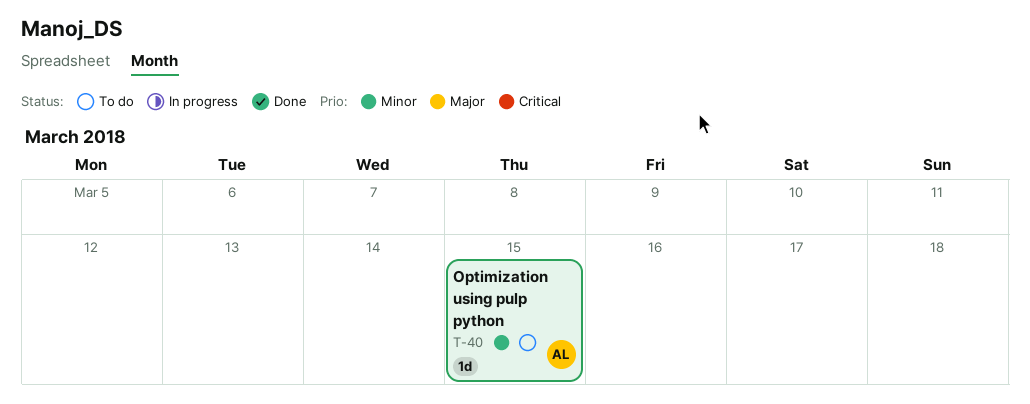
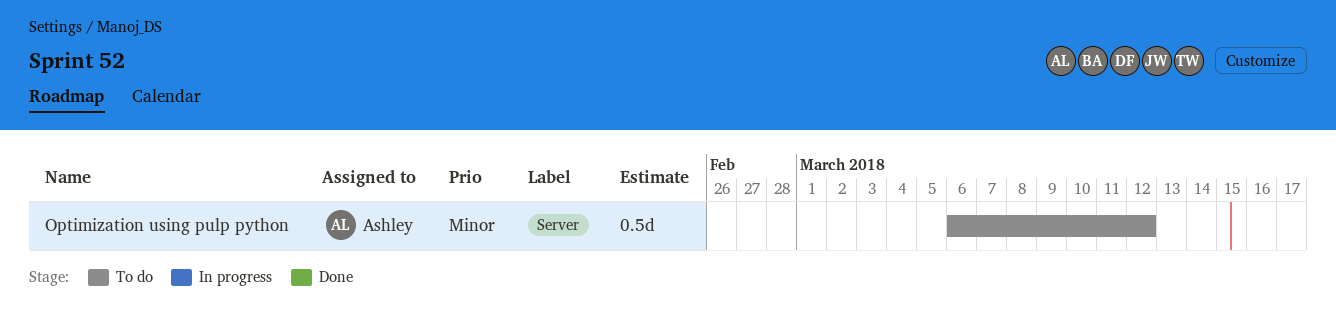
Optimization using pulp python, estimate: 1d -> 0.5d
Optimization using pulp python, due: Mar 15 -> Mar 12

